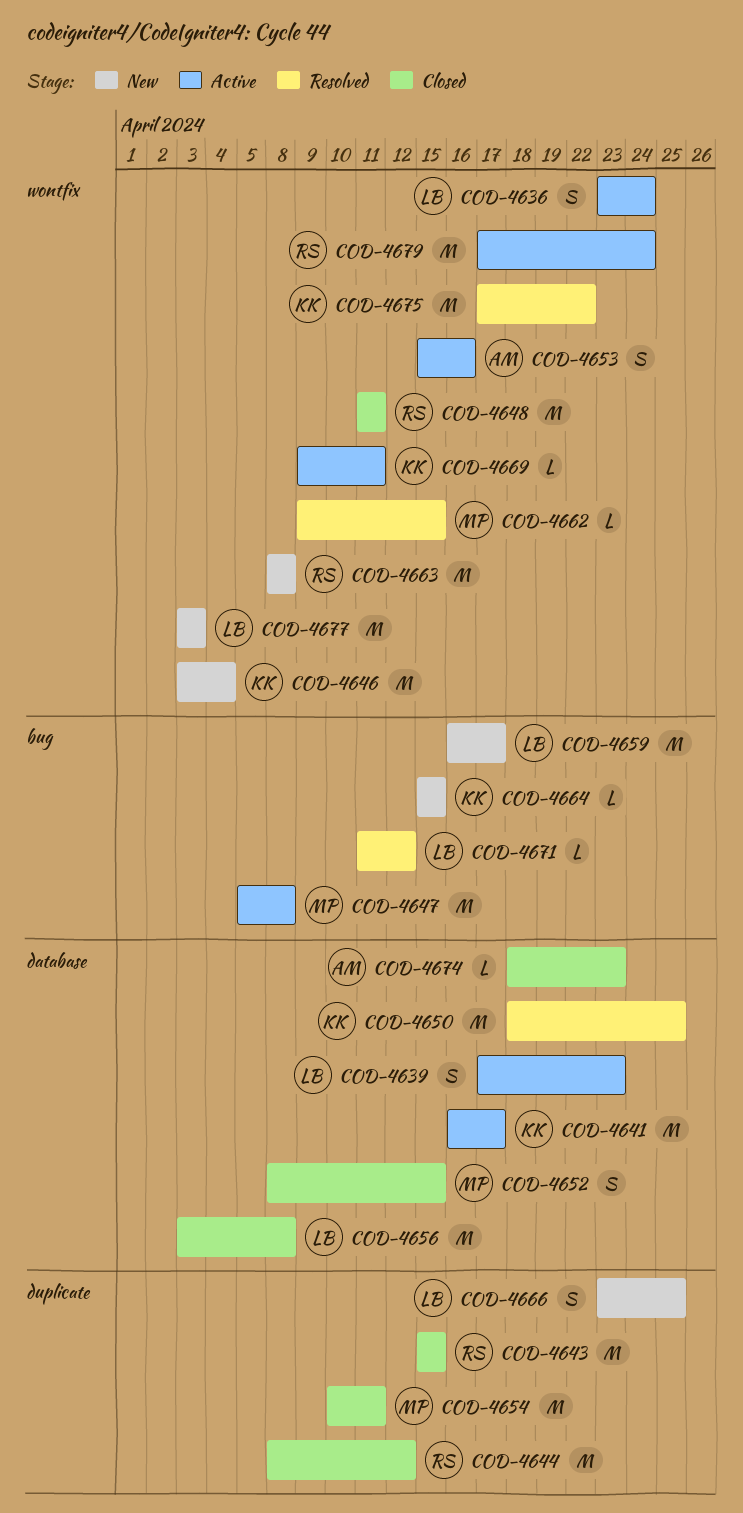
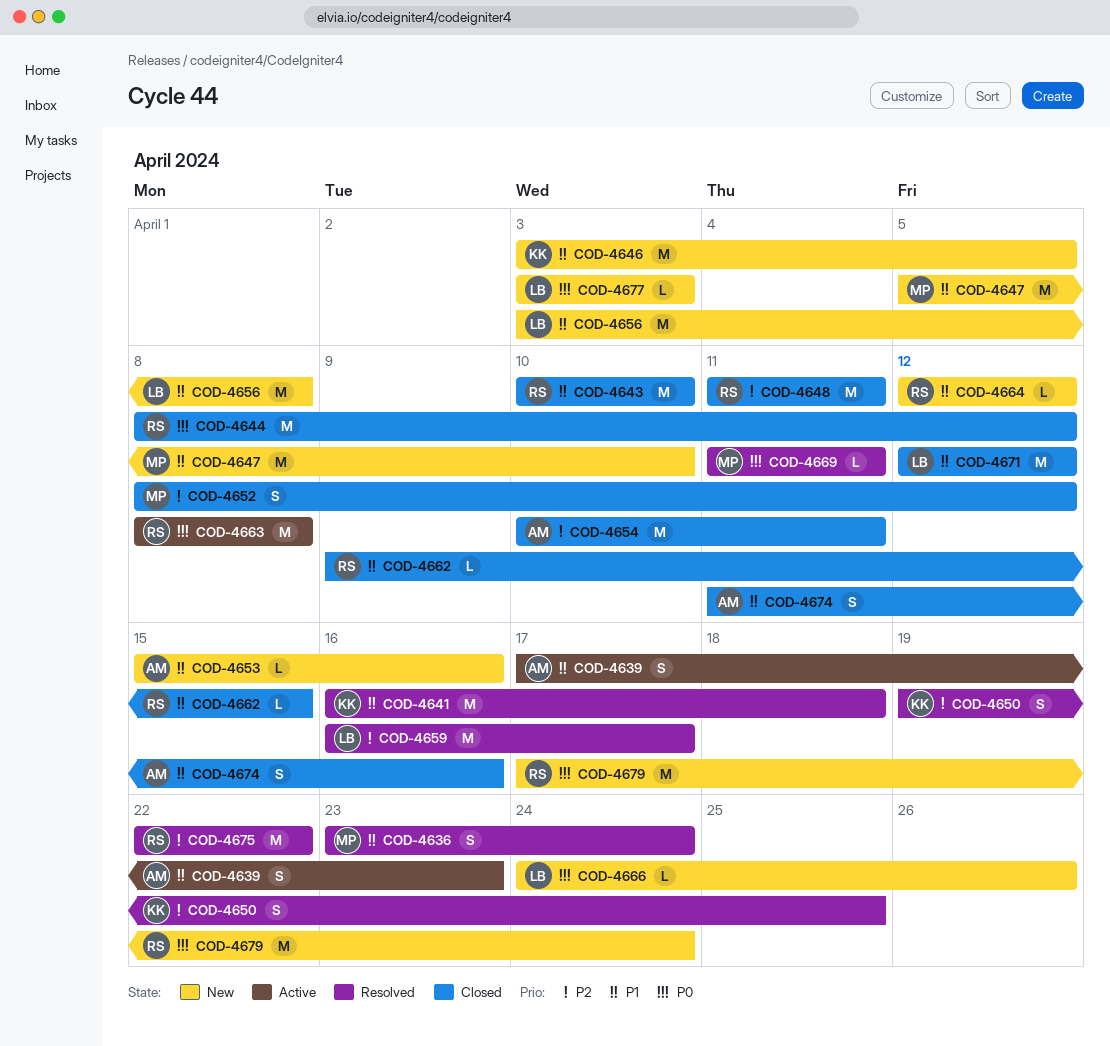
COD-4636, status: Active -> Resolved
COD-4636, owner: LB -> MP
COD-4639, owner: LB -> AM
COD-4641, status: Active -> Resolved
COD-4641, due: Apr 17 -> Apr 18
COD-4643, start: Apr 15 -> Apr 10
COD-4643, due: Apr 15 -> Apr 10
COD-4646, due: Apr 4 -> Apr 5
COD-4647, status: Active -> New
COD-4647, due: Apr 8 -> Apr 10
COD-4650, estimate: M -> S
COD-4650, start: Apr 18 -> Apr 19
COD-4652, due: Apr 15 -> Apr 12
COD-4653, status: Active -> New
COD-4653, estimate: S -> L
COD-4654, owner: MP -> AM
COD-4656, status: Closed -> New
COD-4659, status: New -> Resolved
COD-4662, status: Resolved -> Closed
COD-4662, owner: MP -> RS
COD-4663, status: New -> Active
COD-4664, owner: KK -> RS
COD-4664, start: Apr 15 -> Apr 12
COD-4664, due: Apr 15 -> Apr 12
COD-4666, estimate: S -> L
COD-4666, start: Apr 23 -> Apr 24
COD-4666, due: Apr 25 -> Apr 26
COD-4669, status: Active -> Resolved
COD-4669, owner: KK -> MP
COD-4669, start: Apr 9 -> Apr 11
COD-4671, status: Resolved -> Closed
COD-4671, estimate: L -> M
COD-4671, start: Apr 11 -> Apr 12
COD-4674, estimate: L -> S
COD-4674, start: Apr 18 -> Apr 11
COD-4674, due: Apr 23 -> Apr 16
COD-4675, owner: KK -> RS
COD-4675, start: Apr 17 -> Apr 22
COD-4677, estimate: M -> L
COD-4679, status: Active -> New

